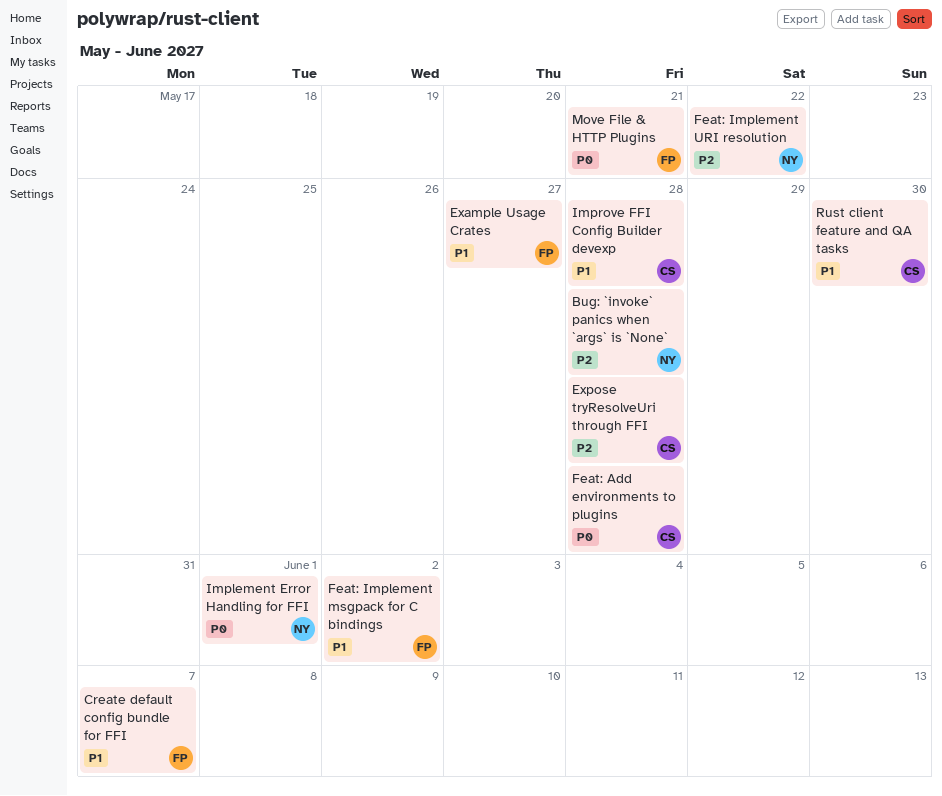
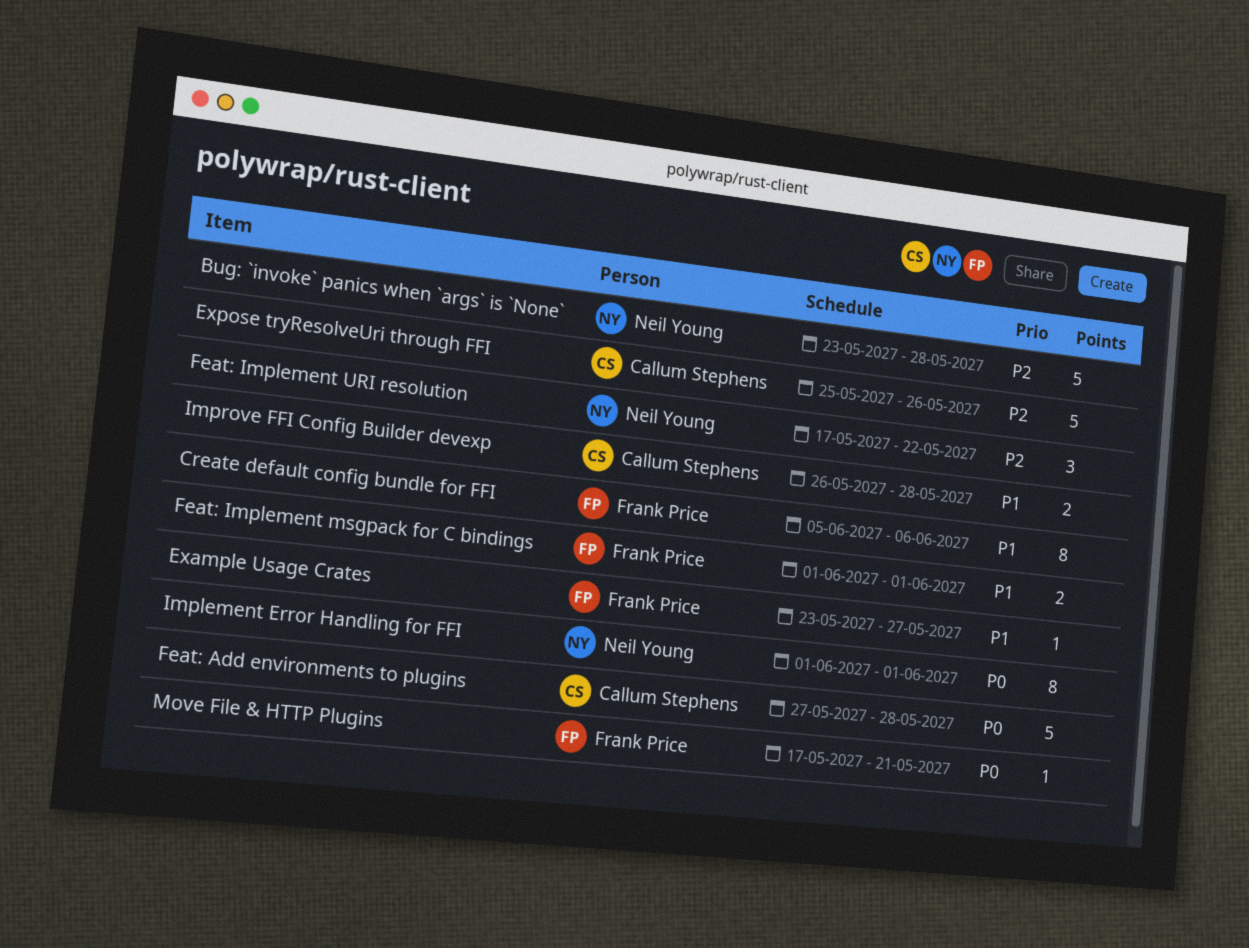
Create default config bundle for FFI, due: Jun 7 -> Jun 6
Expose tryResolveUri through FFI, due: May 28 -> May 26
Feat: Implement msgpack for C bindings, due: Jun 2 -> Jun 1
Rust client feature and QA tasks: present -> none

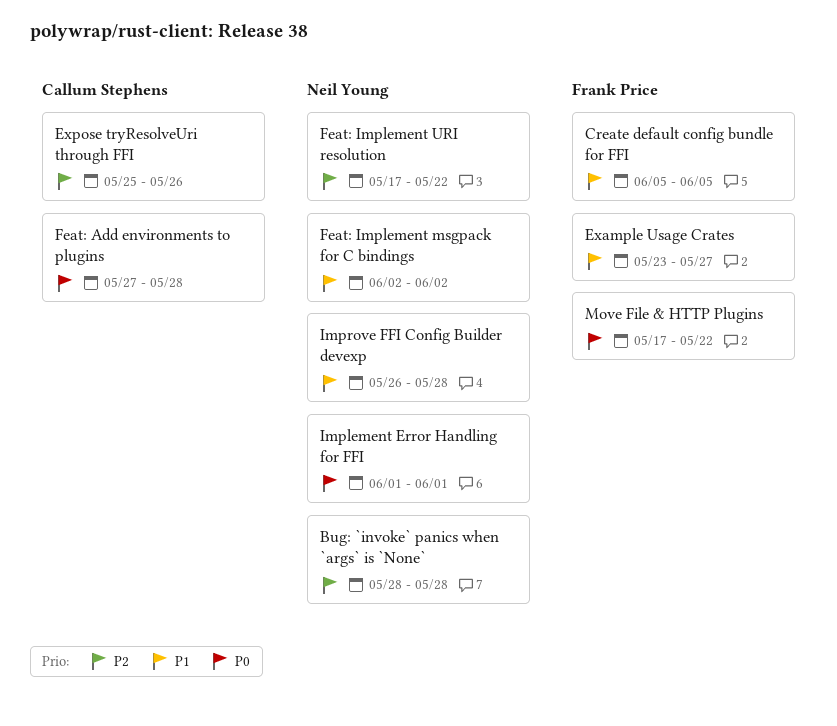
Bug: `invoke` panics when `args` is `None`, start: May 23 -> May 28
Create default config bundle for FFI, due: Jun 6 -> Jun 5
Feat: Implement msgpack for C bindings, owner: Frank Price -> Neil Young
Feat: Implement msgpack for C bindings, start: Jun 1 -> Jun 2
Feat: Implement msgpack for C bindings, due: Jun 1 -> Jun 2
Improve FFI Config Builder devexp, owner: Callum Stephens -> Neil Young
Move File & HTTP Plugins, due: May 21 -> May 22

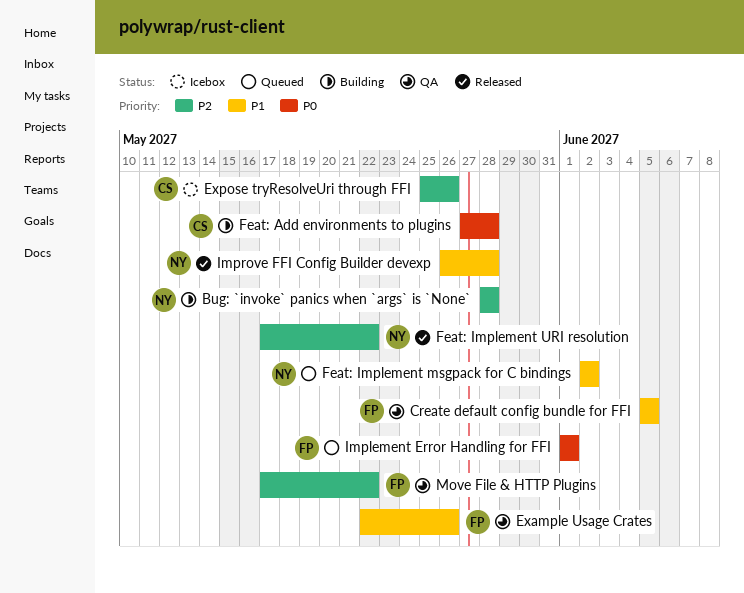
Example Usage Crates, start: May 23 -> May 22
Example Usage Crates, due: May 27 -> May 26
Implement Error Handling for FFI, owner: Neil Young -> Frank Price
Move File & HTTP Plugins, priority: P0 -> P2

